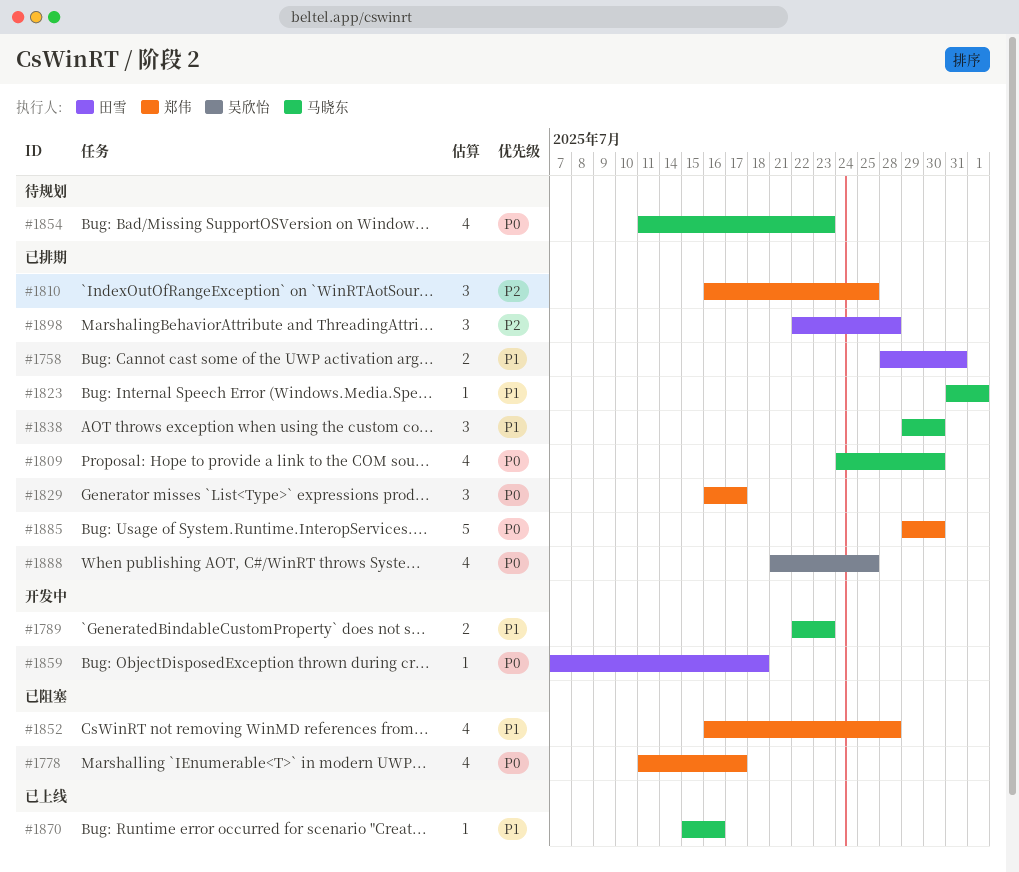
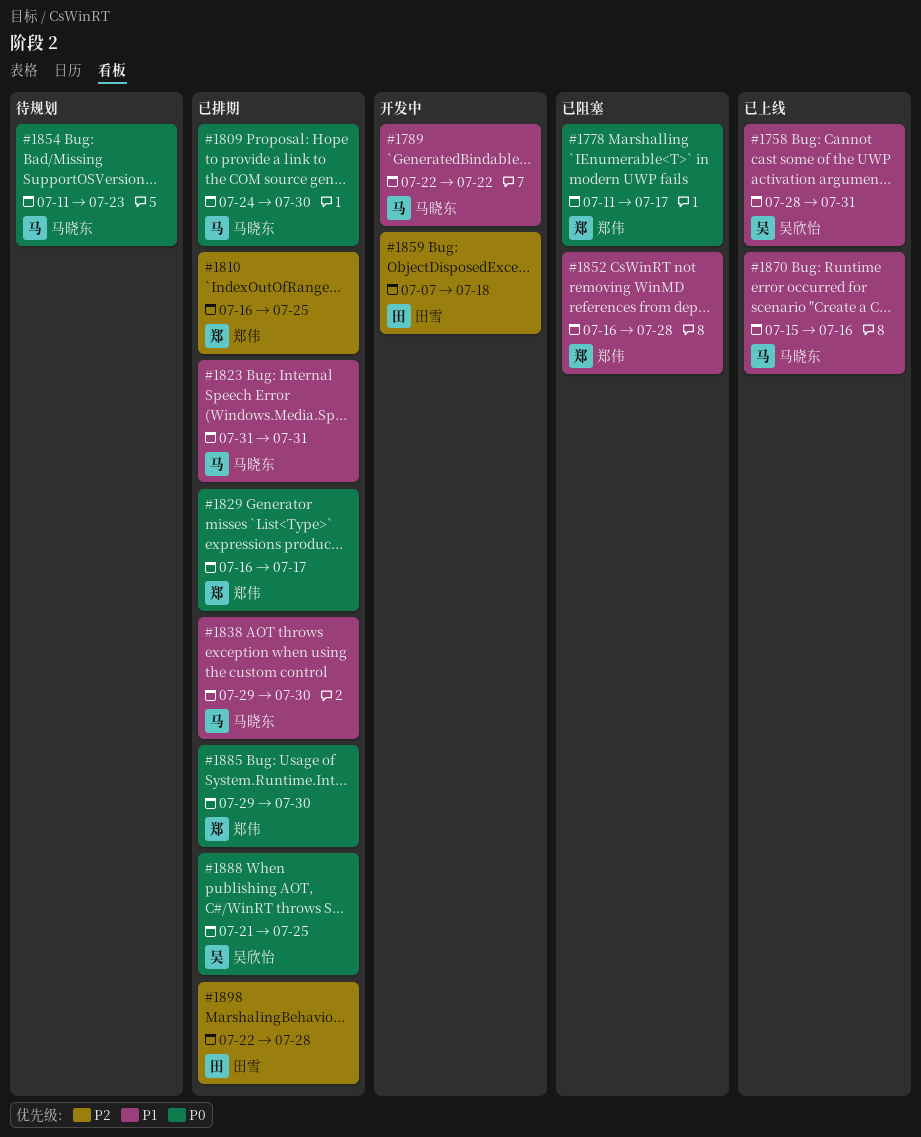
#1758, status: 已排期 -> 已上线
#1758, owner: 田雪 -> 吴欣怡
#1789, due: Jul 23 -> Jul 22
#1823, due: Aug 1 -> Jul 31
#1859, priority: P0 -> P2

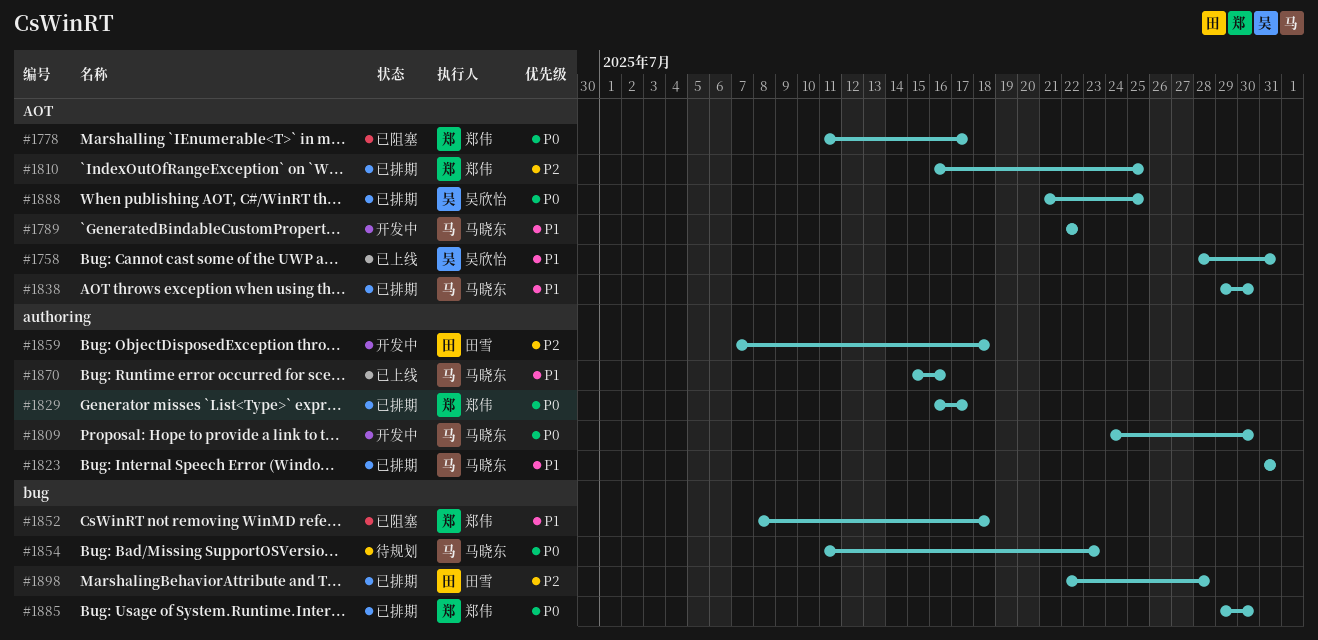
#1809, status: 已排期 -> 开发中
#1852, start: Jul 16 -> Jul 8
#1852, due: Jul 28 -> Jul 18

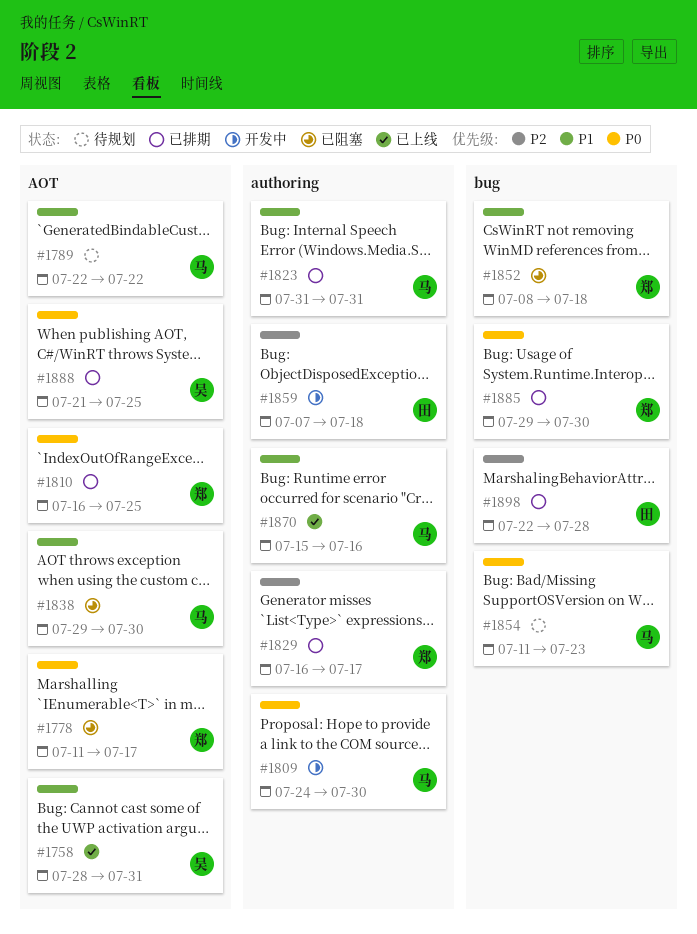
#1789, status: 开发中 -> 待规划
#1810, priority: P2 -> P0
#1829, priority: P0 -> P2
#1838, status: 已排期 -> 已阻塞

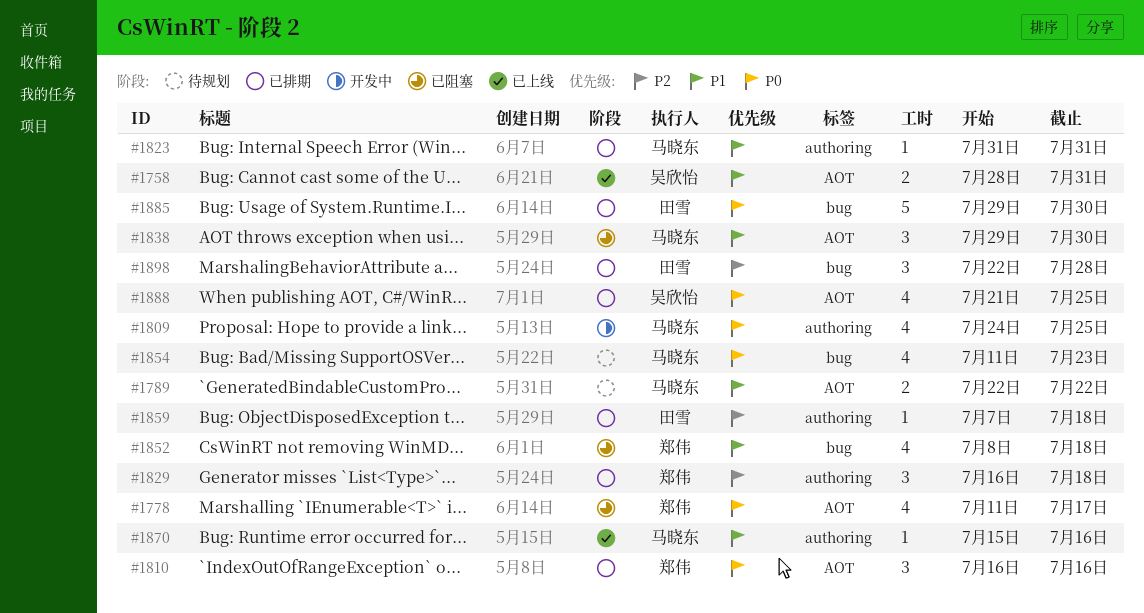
#1809, due: Jul 30 -> Jul 25
#1810, due: Jul 25 -> Jul 16
#1829, due: Jul 17 -> Jul 18
#1859, status: 开发中 -> 已排期
#1885, owner: 郑伟 -> 田雪

